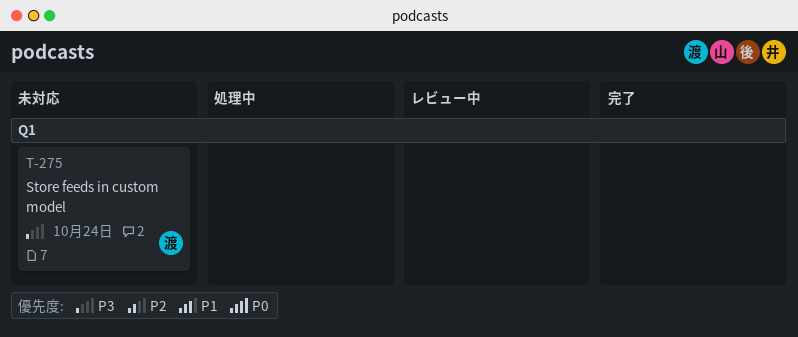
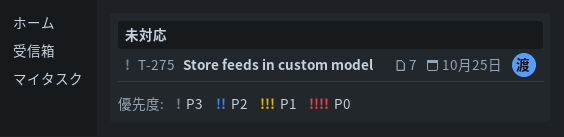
T-275, due: Oct 24 -> Oct 25

